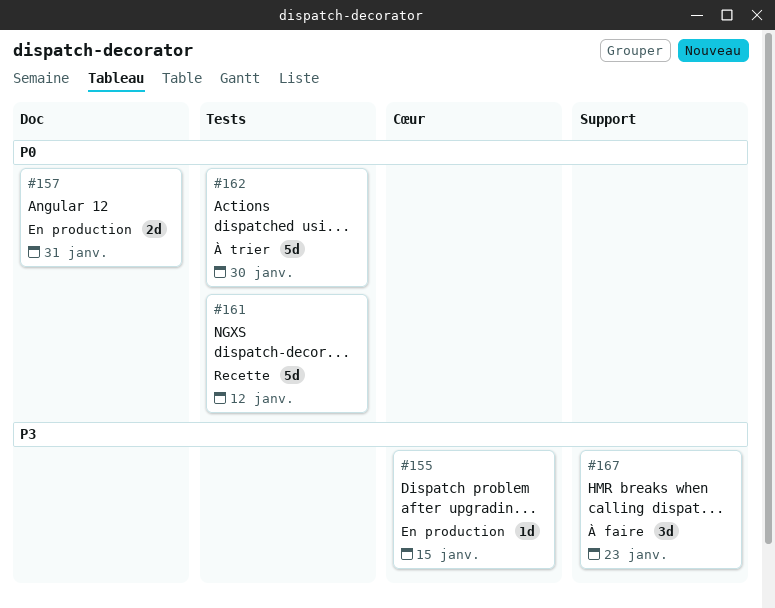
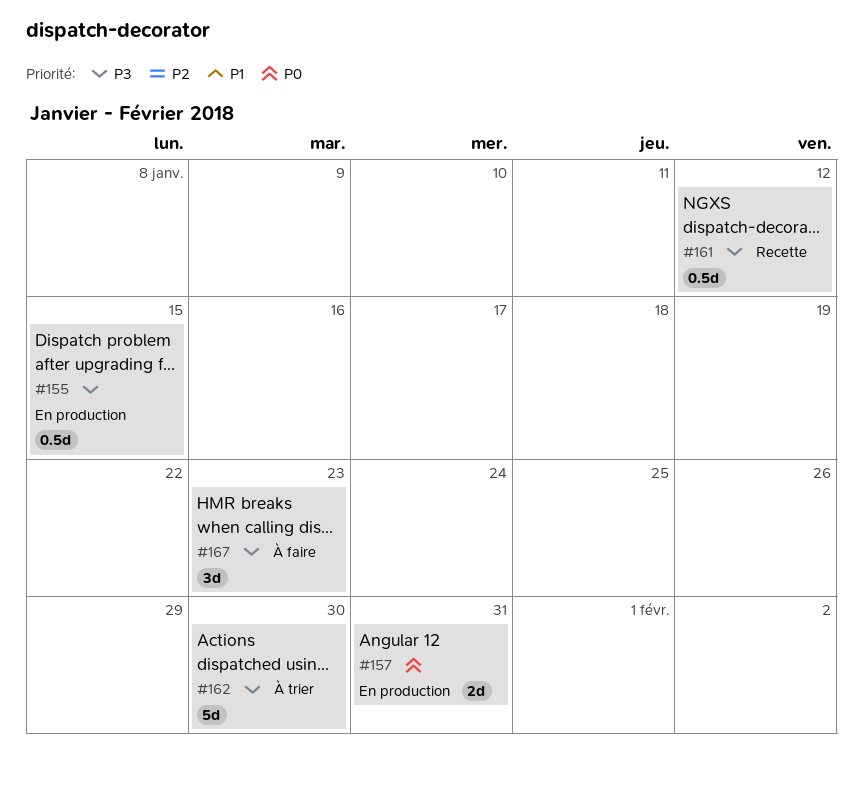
#155, estimate: 1d -> 0.5d
#161, priority: P0 -> P3
#161, estimate: 5d -> 0.5d
#162, priority: P0 -> P3

